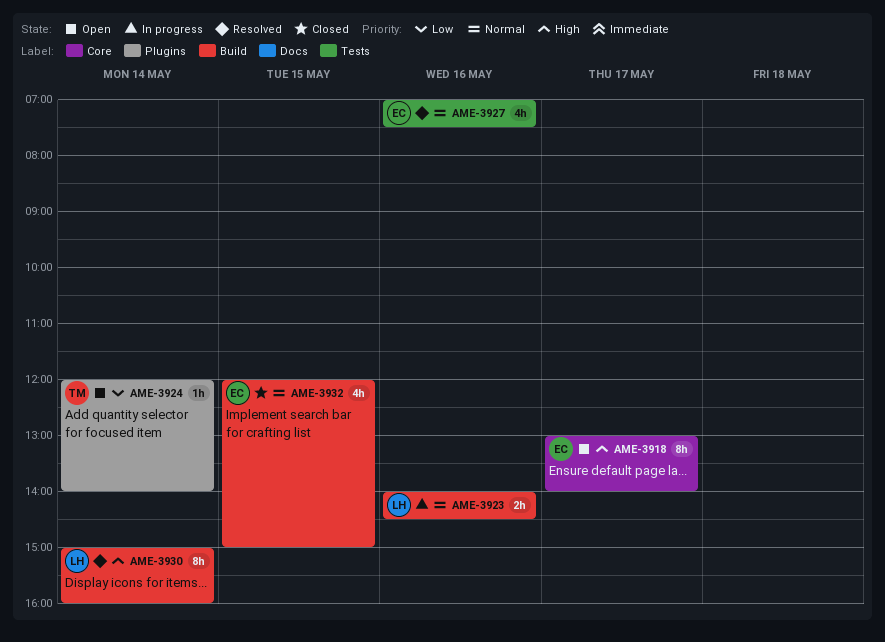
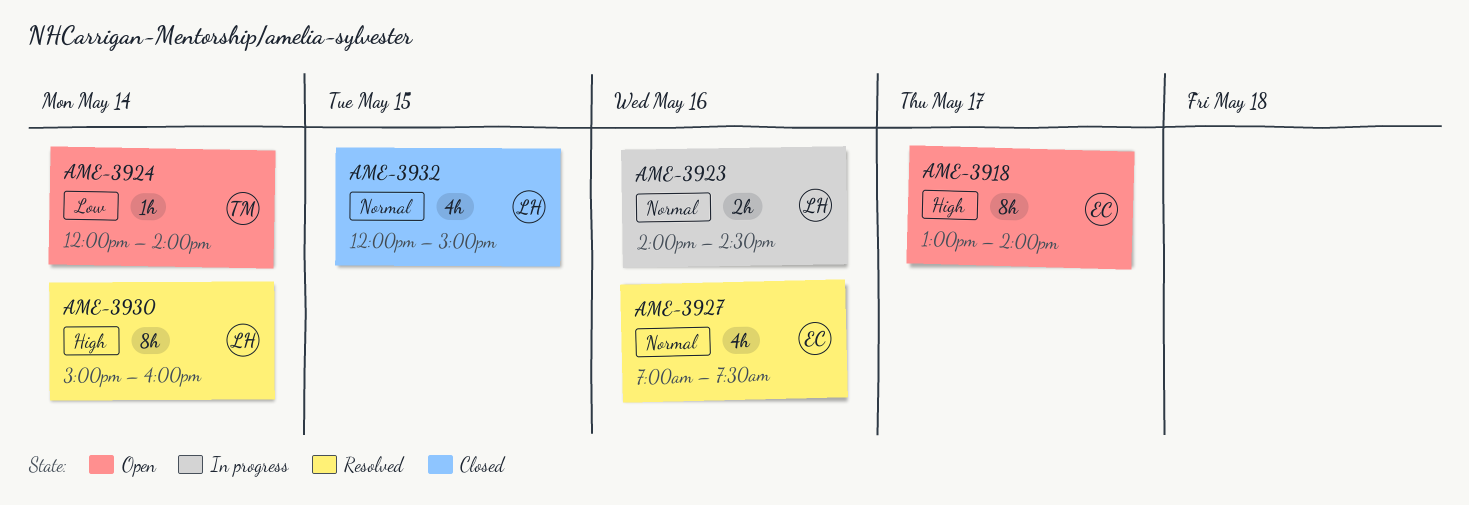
AME-3932, owner: EC -> LH

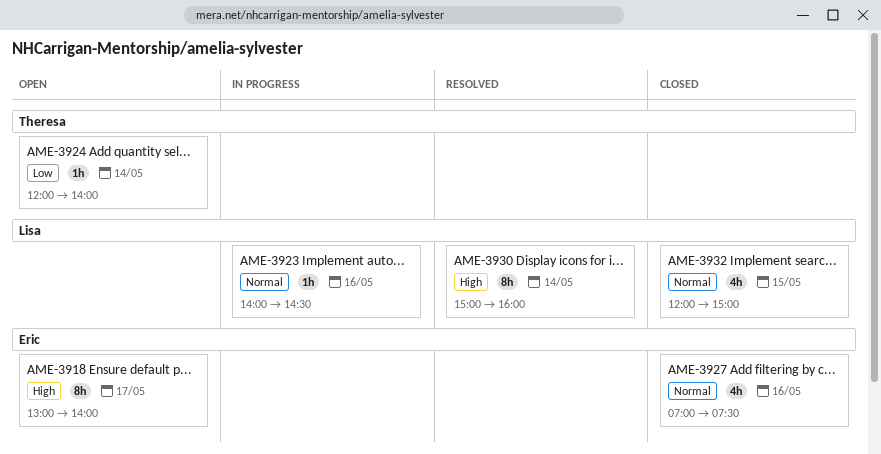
AME-3923, estimate: 2h -> 1h
AME-3927, status: Resolved -> Closed

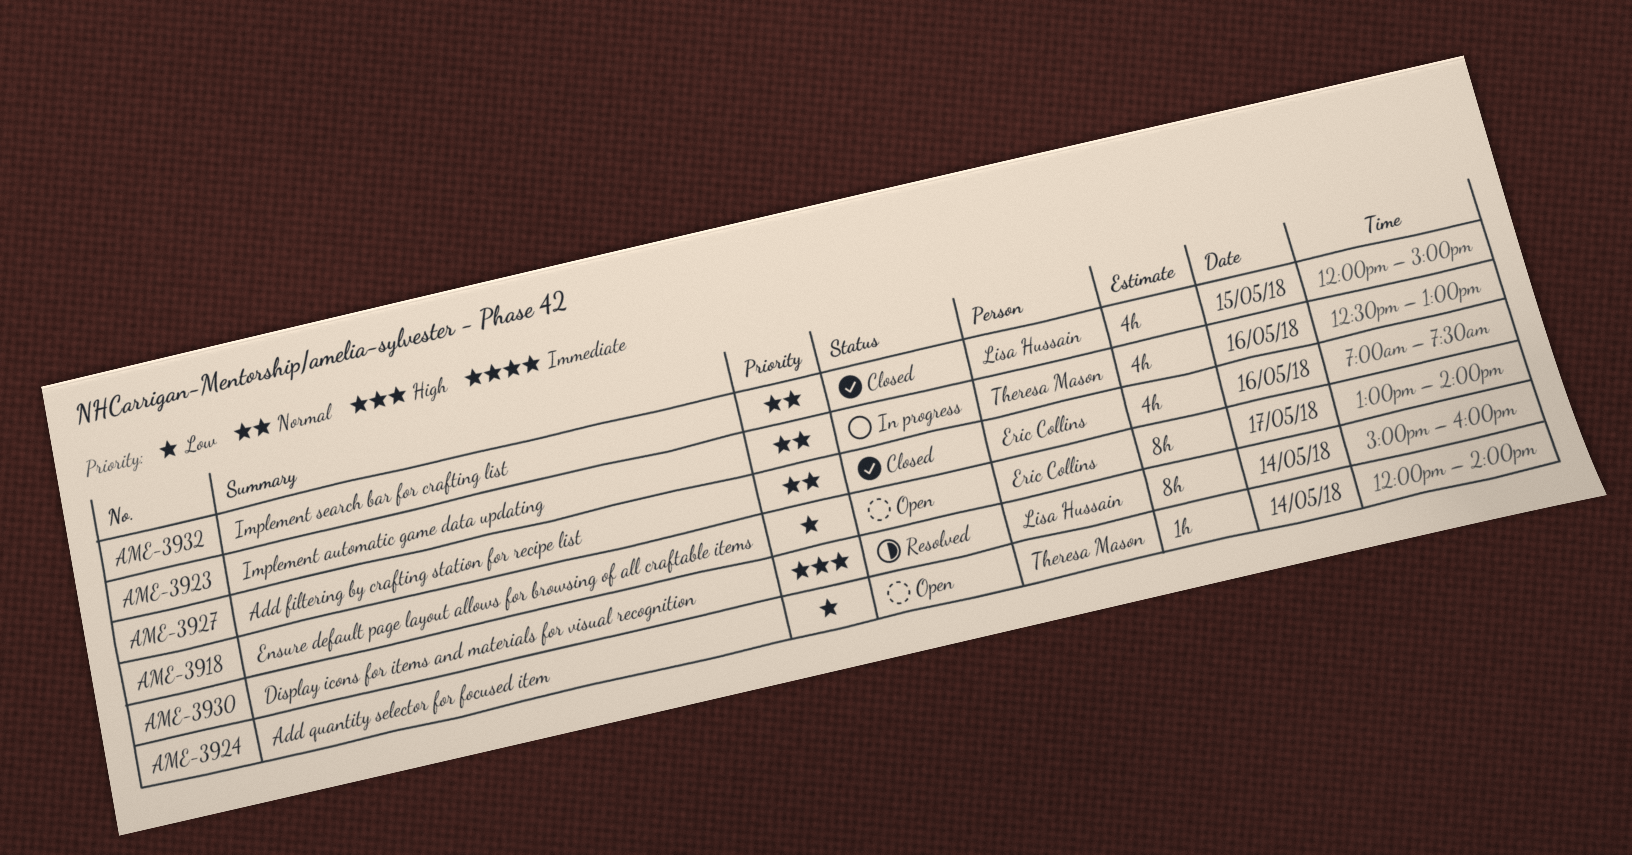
AME-3918, priority: High -> Low
AME-3923, owner: Lisa Hussain -> Theresa Mason
AME-3923, estimate: 1h -> 4h
AME-3923, begins: 14:00 -> 12:30
AME-3923, ends: 14:30 -> 13:00

